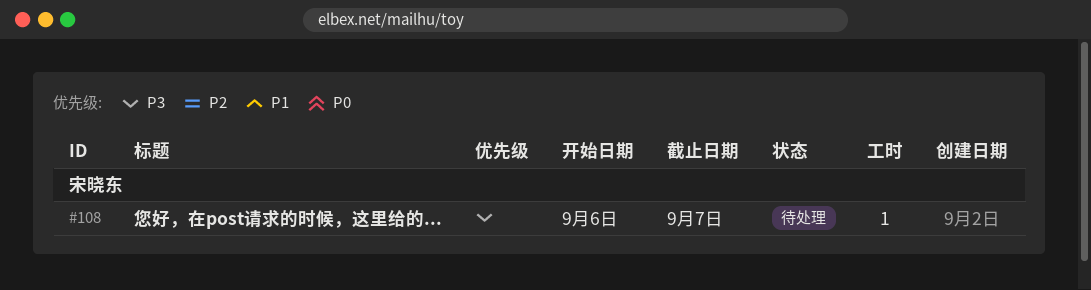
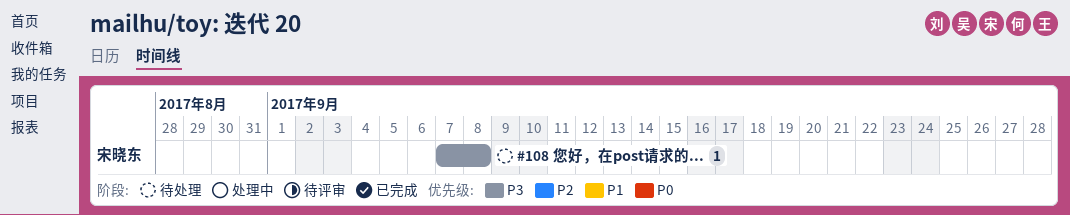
#108, start: Sep 6 -> Sep 7
#108, due: Sep 7 -> Sep 8

